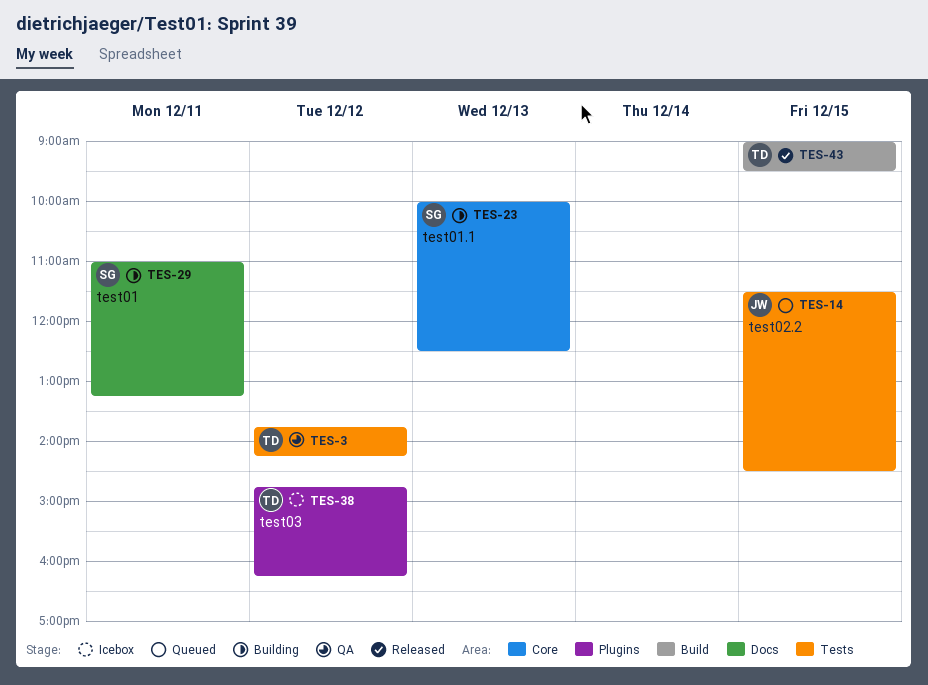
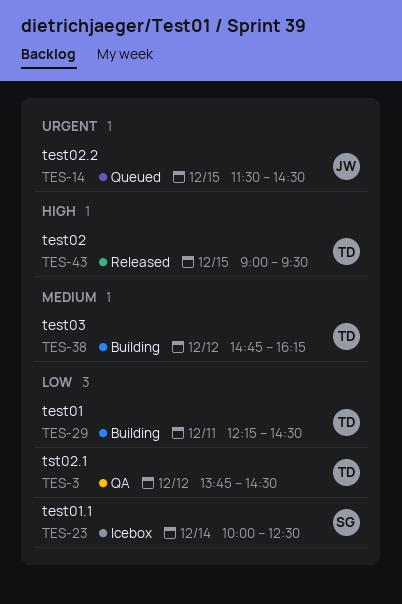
TES-3, ends: 14:15 -> 14:30
TES-23, status: Building -> Icebox
TES-23, day: Dec 13 -> Dec 14
TES-29, owner: SG -> TD
TES-29, begins: 11:00 -> 12:15
TES-29, ends: 13:15 -> 14:30
TES-38, status: Icebox -> Building

